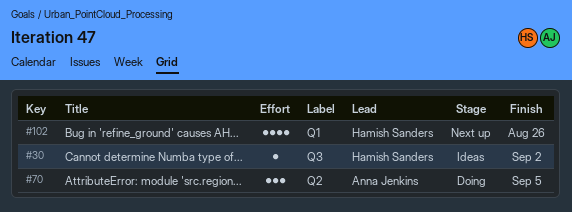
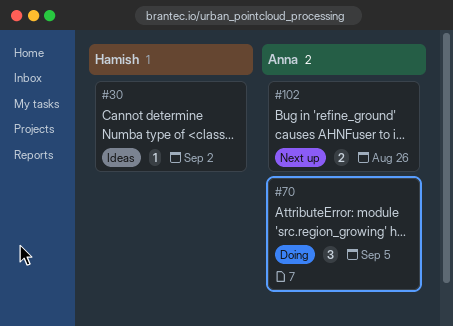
#102, owner: Hamish Sanders -> Anna Jenkins
#102, estimate: 4 -> 2

